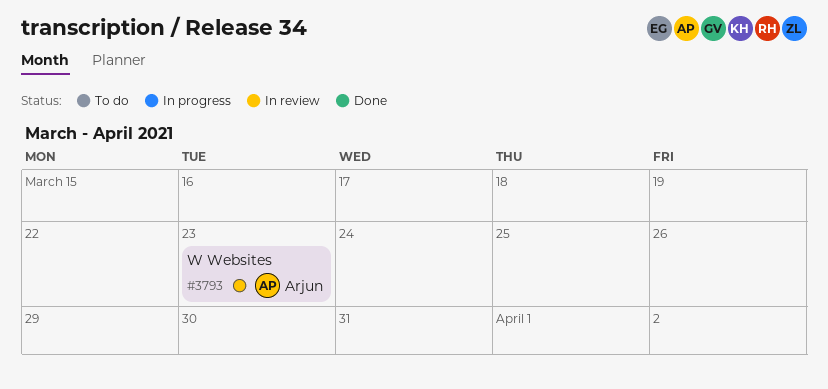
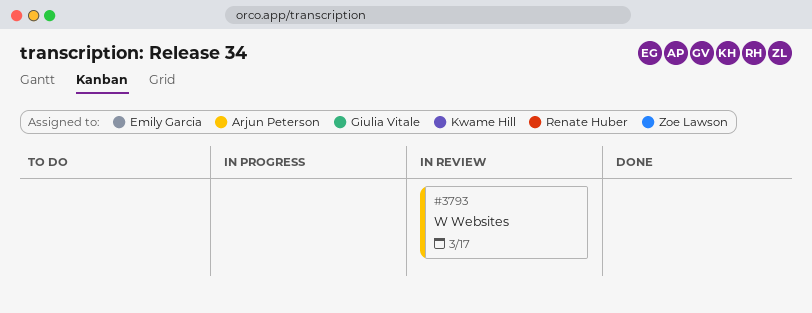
#3793, due: Mar 23 -> Mar 17

